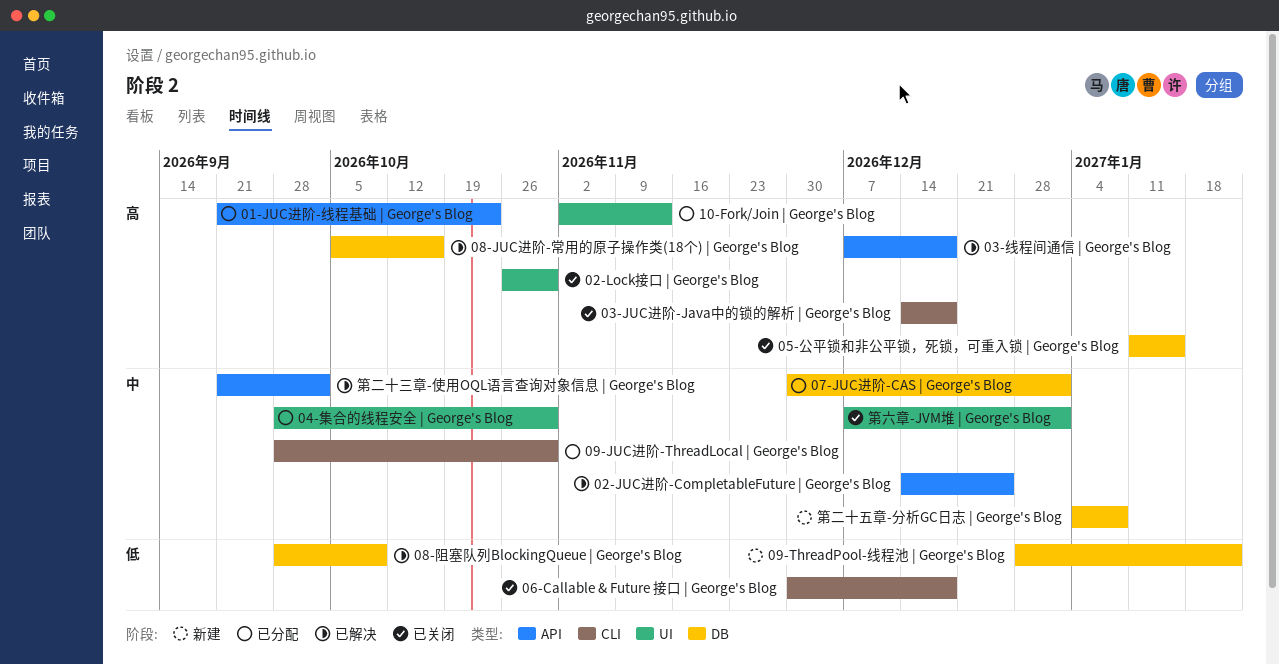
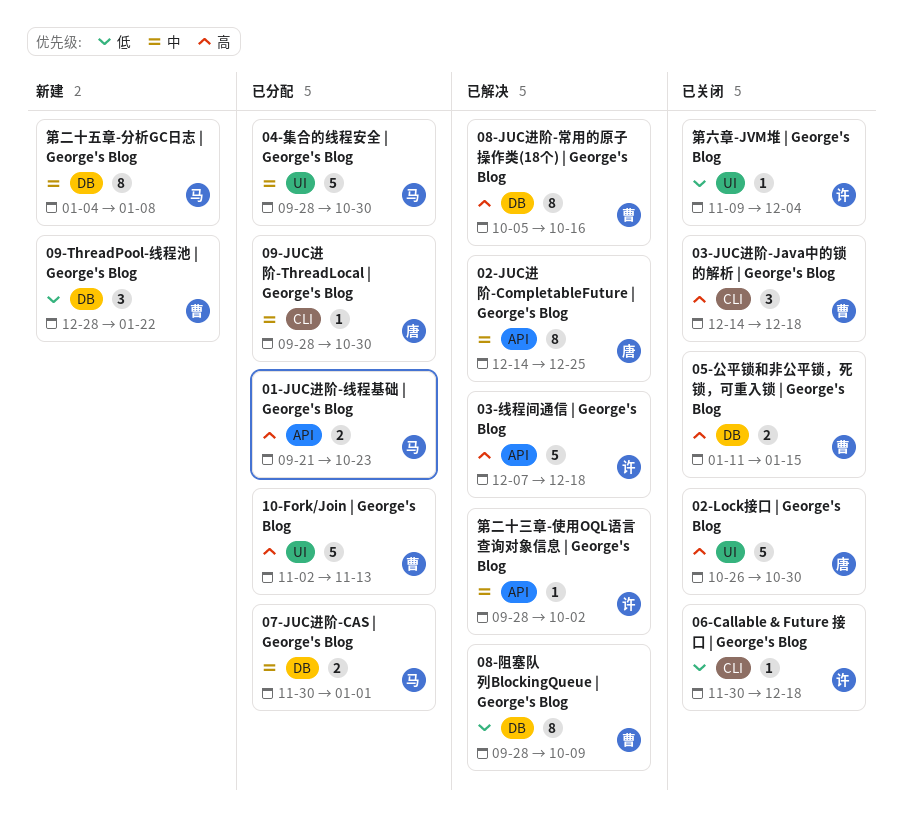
第二十三章-使用OQL语言查询对象信息 | George's Blog, start: Sep 21 -> Sep 28
第六章-JVM堆 | George's Blog, priority: 中 -> 低
第六章-JVM堆 | George's Blog, start: Dec 7 -> Nov 9
第六章-JVM堆 | George's Blog, due: Jan 1 -> Dec 4

